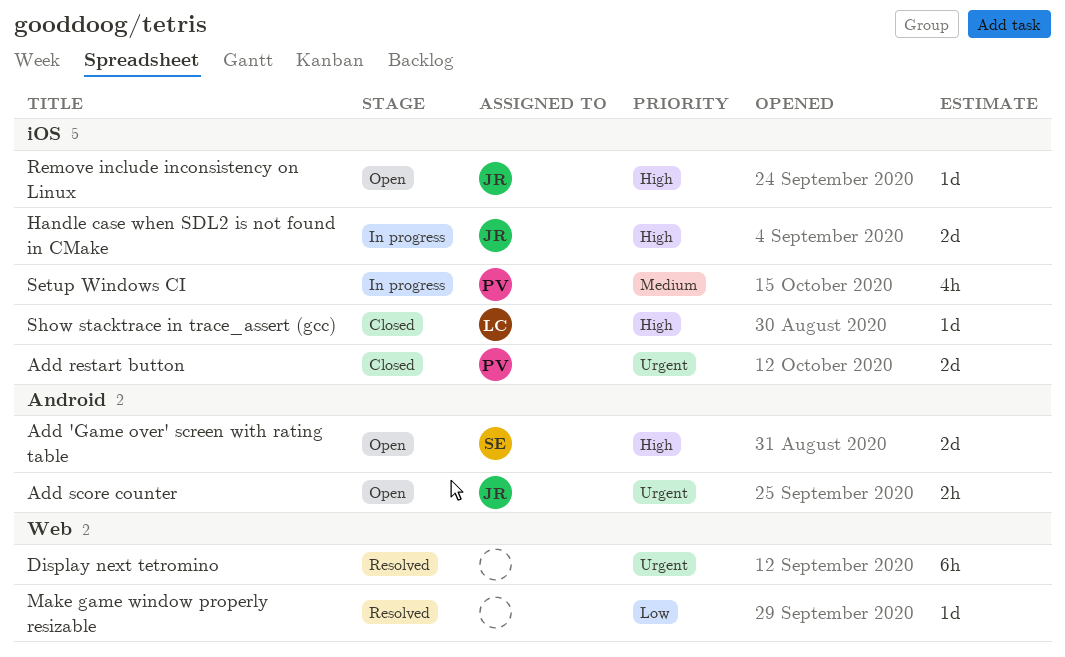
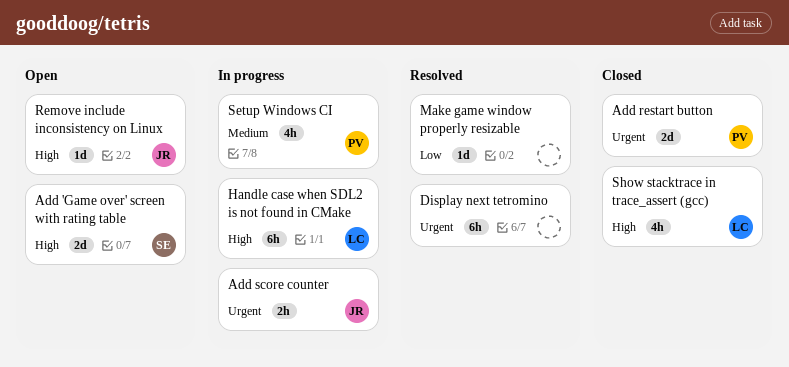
Add score counter, status: Open -> In progress
Handle case when SDL2 is not found in CMake, owner: JR -> LC
Handle case when SDL2 is not found in CMake, estimate: 2d -> 6h
Show stacktrace in trace_assert (gcc), estimate: 1d -> 4h

